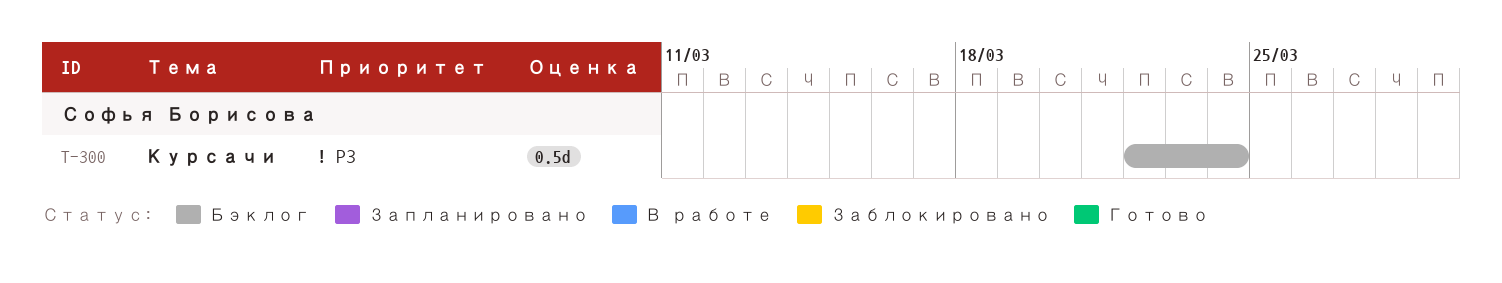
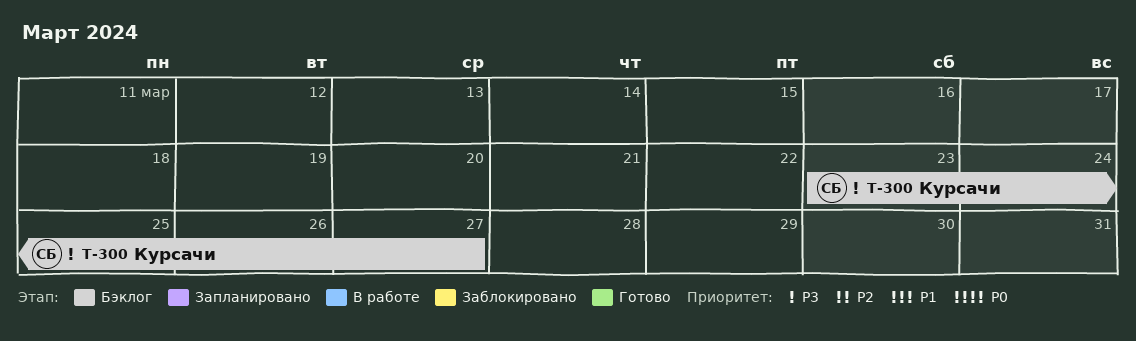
T-300, start: Mar 22 -> Mar 23
T-300, due: Mar 24 -> Mar 27

